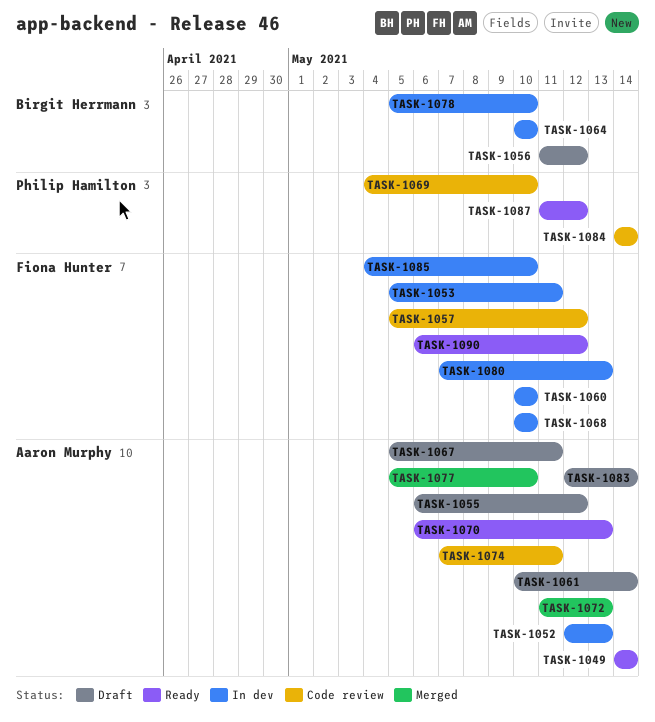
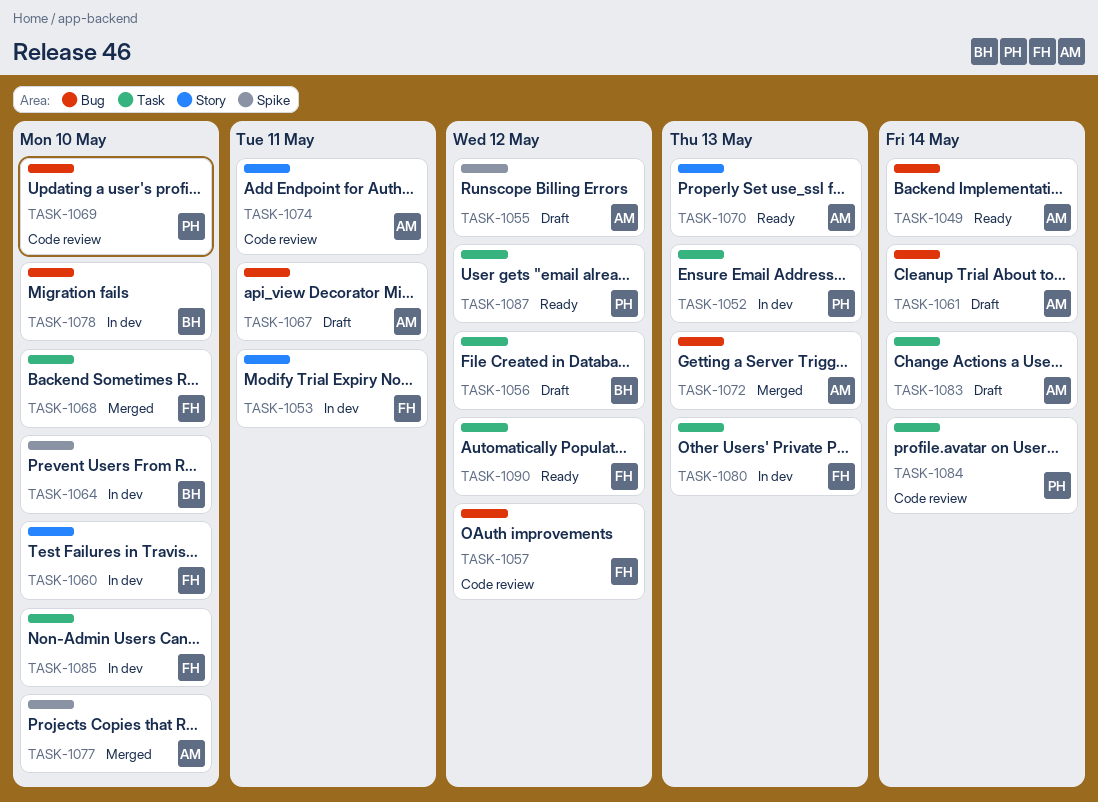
TASK-1052, owner: Aaron Murphy -> Philip Hamilton
TASK-1068, status: In dev -> Merged

